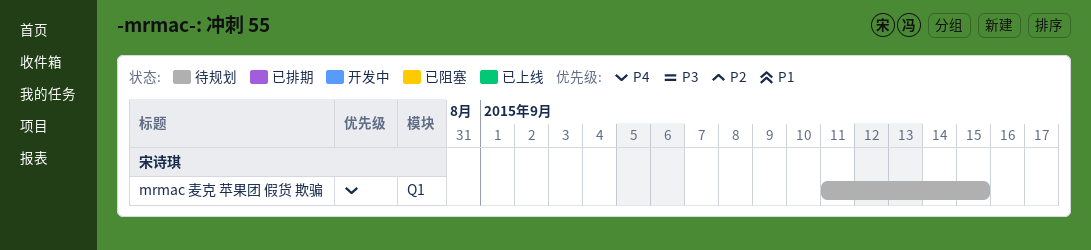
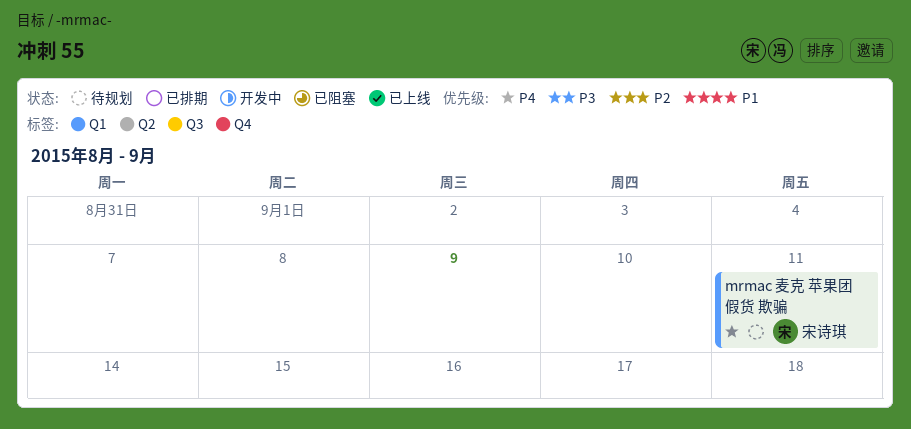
mrmac 麦克 苹果团 假货 欺骗, due: Sep 15 -> Sep 11

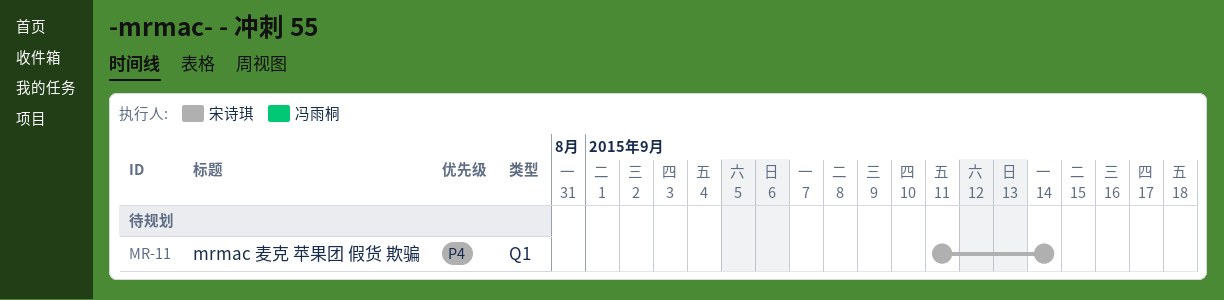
mrmac 麦克 苹果团 假货 欺骗, due: Sep 11 -> Sep 14

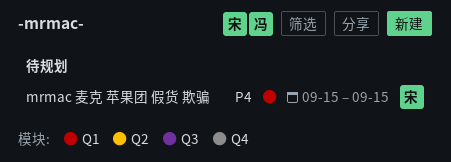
mrmac 麦克 苹果团 假货 欺骗, start: Sep 11 -> Sep 15
mrmac 麦克 苹果团 假货 欺骗, due: Sep 14 -> Sep 15

